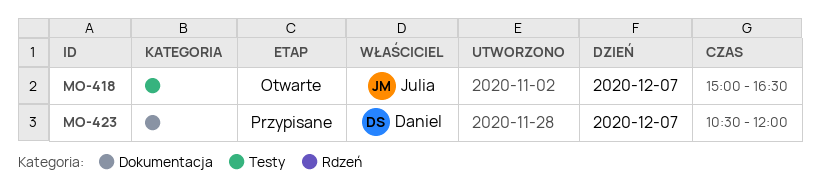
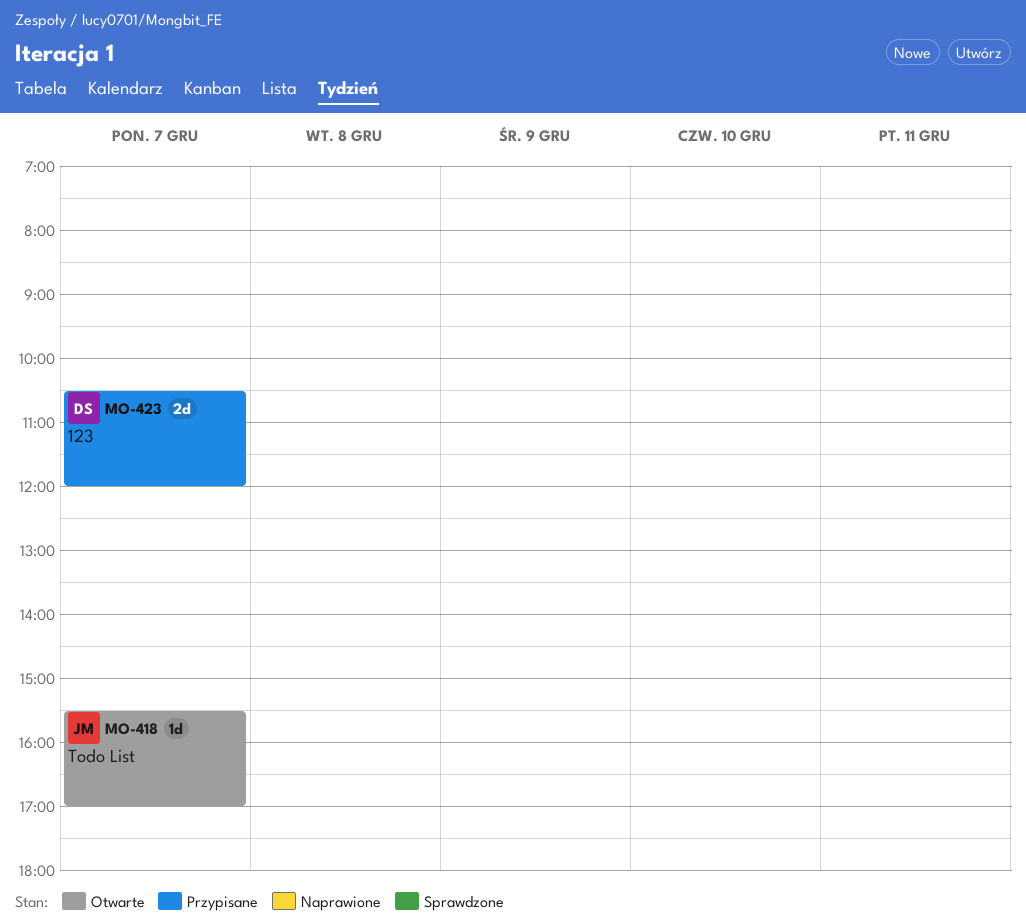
MO-418, begins: 15:00 -> 15:30
MO-418, ends: 16:30 -> 17:00

